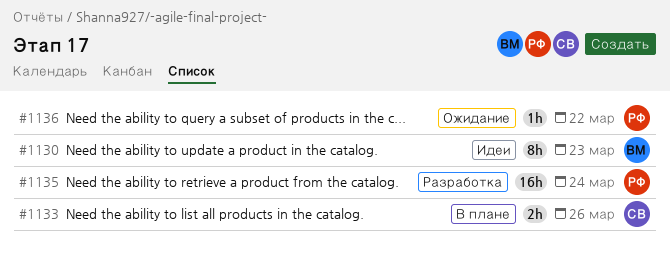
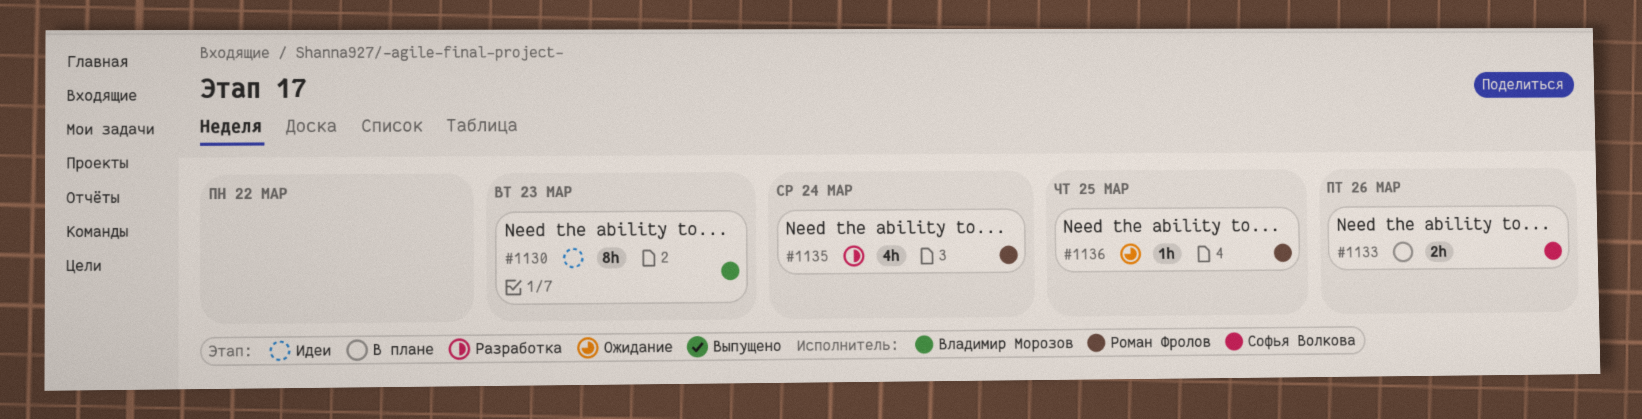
#1135, estimate: 16h -> 4h
#1136, due: Mar 22 -> Mar 25

